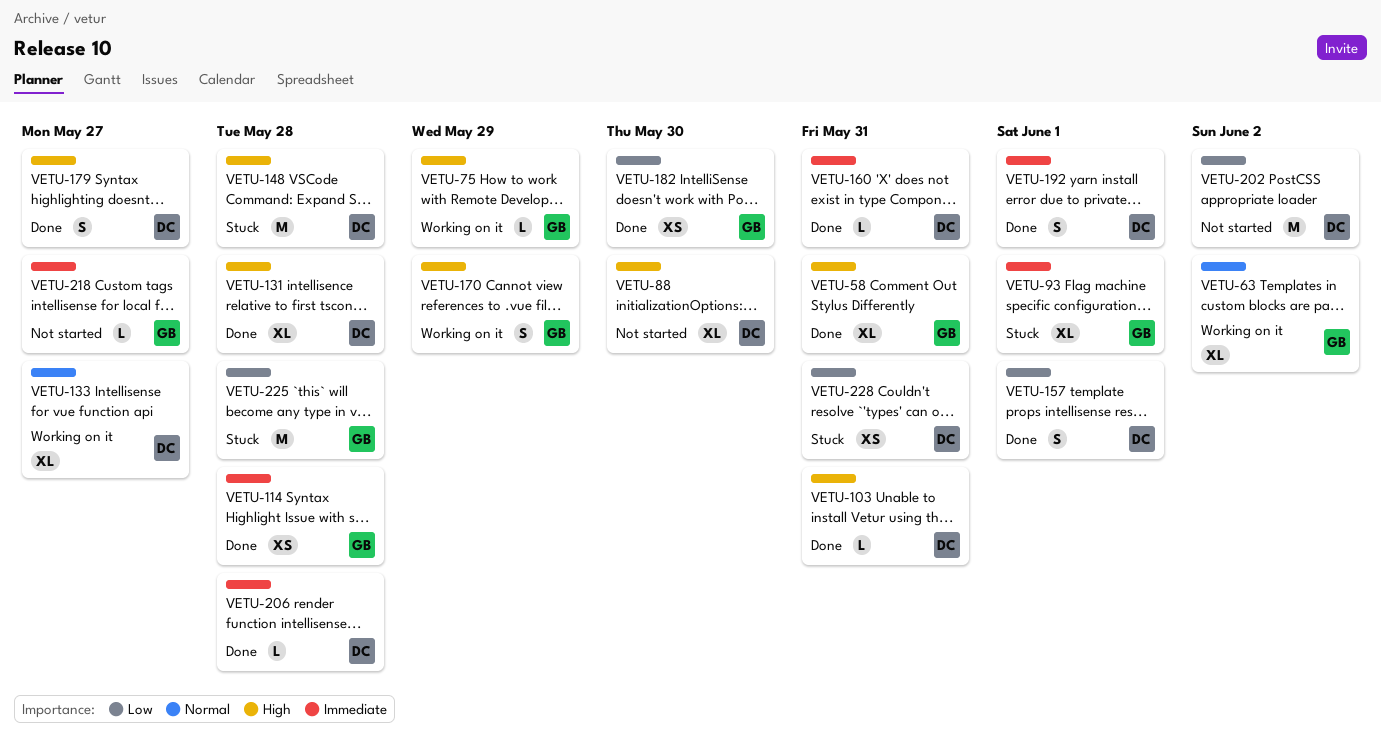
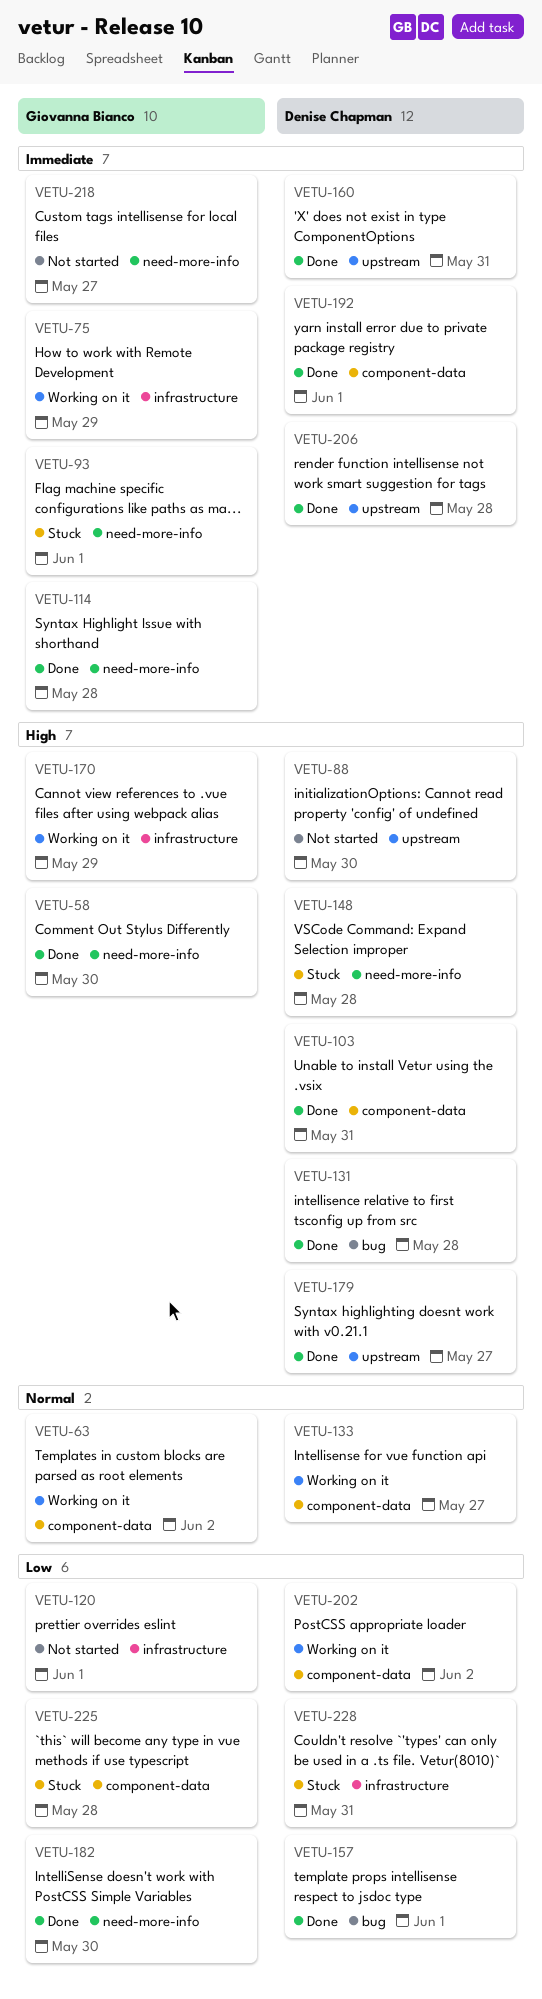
VETU-58, due: May 31 -> May 30
VETU-75, priority: High -> Immediate
VETU-120: none -> present
VETU-202, status: Not started -> Working on it

